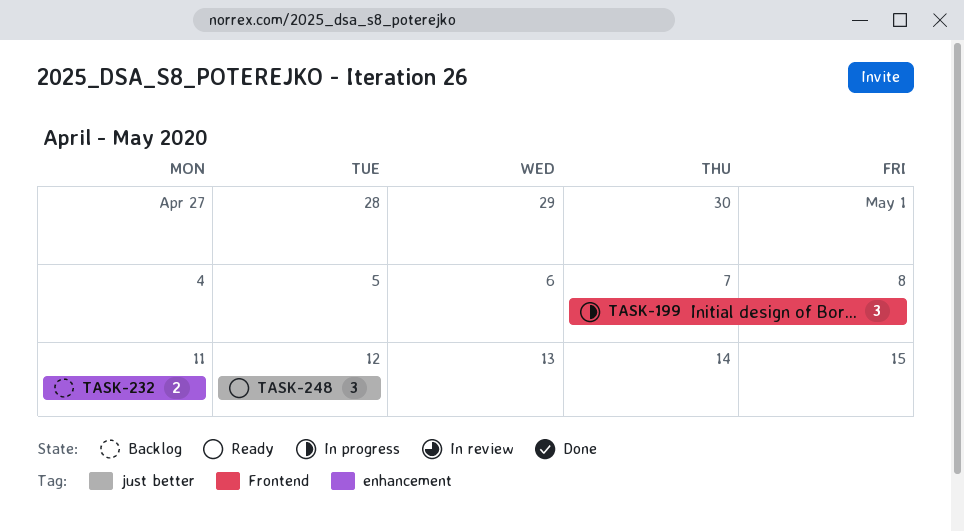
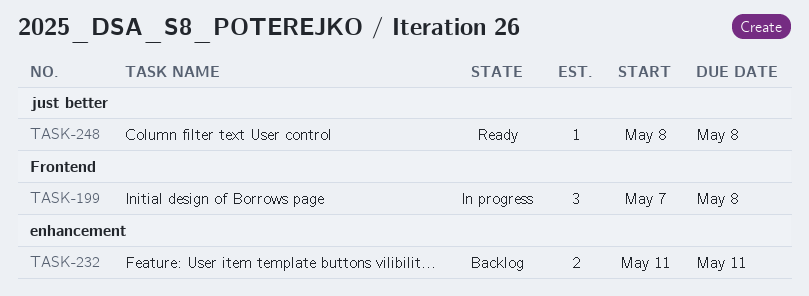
TASK-248, estimate: 3 -> 1
TASK-248, start: May 12 -> May 8
TASK-248, due: May 12 -> May 8

